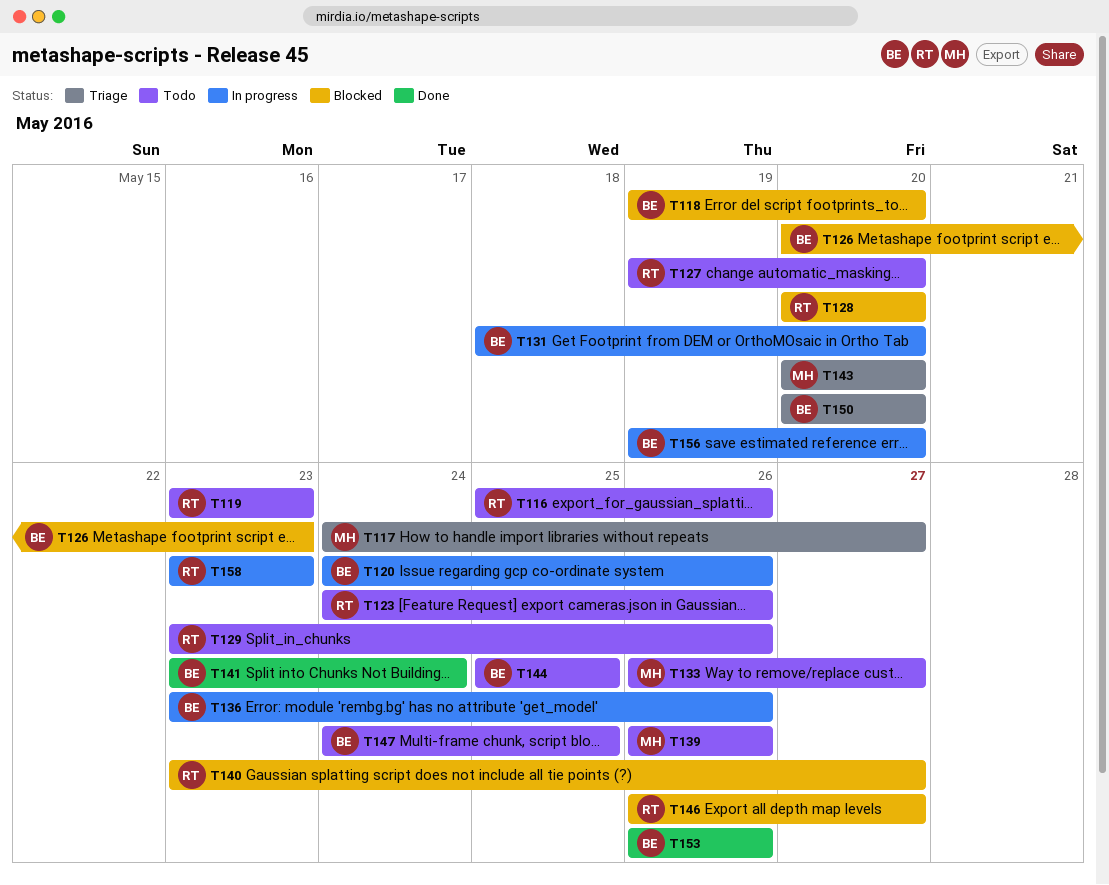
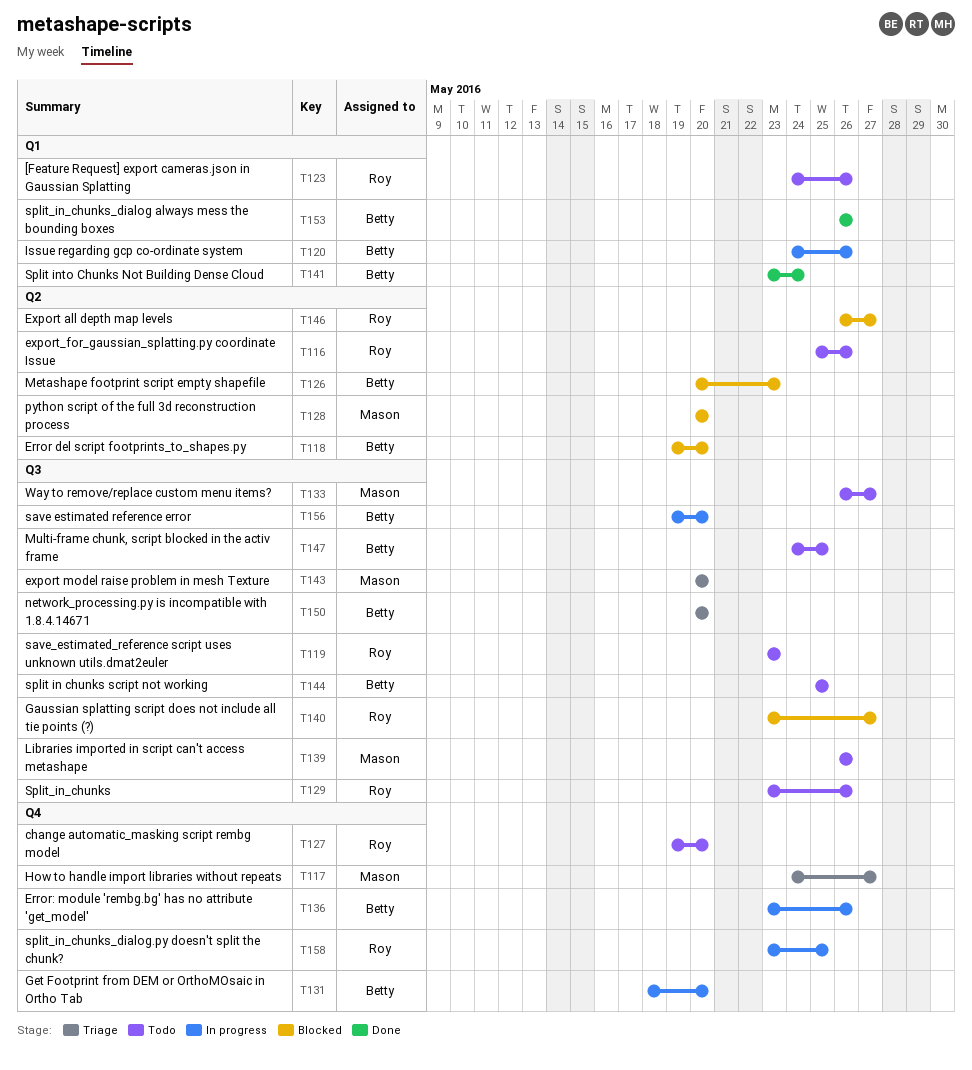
T128, owner: Roy -> Mason
T158, due: May 23 -> May 25

